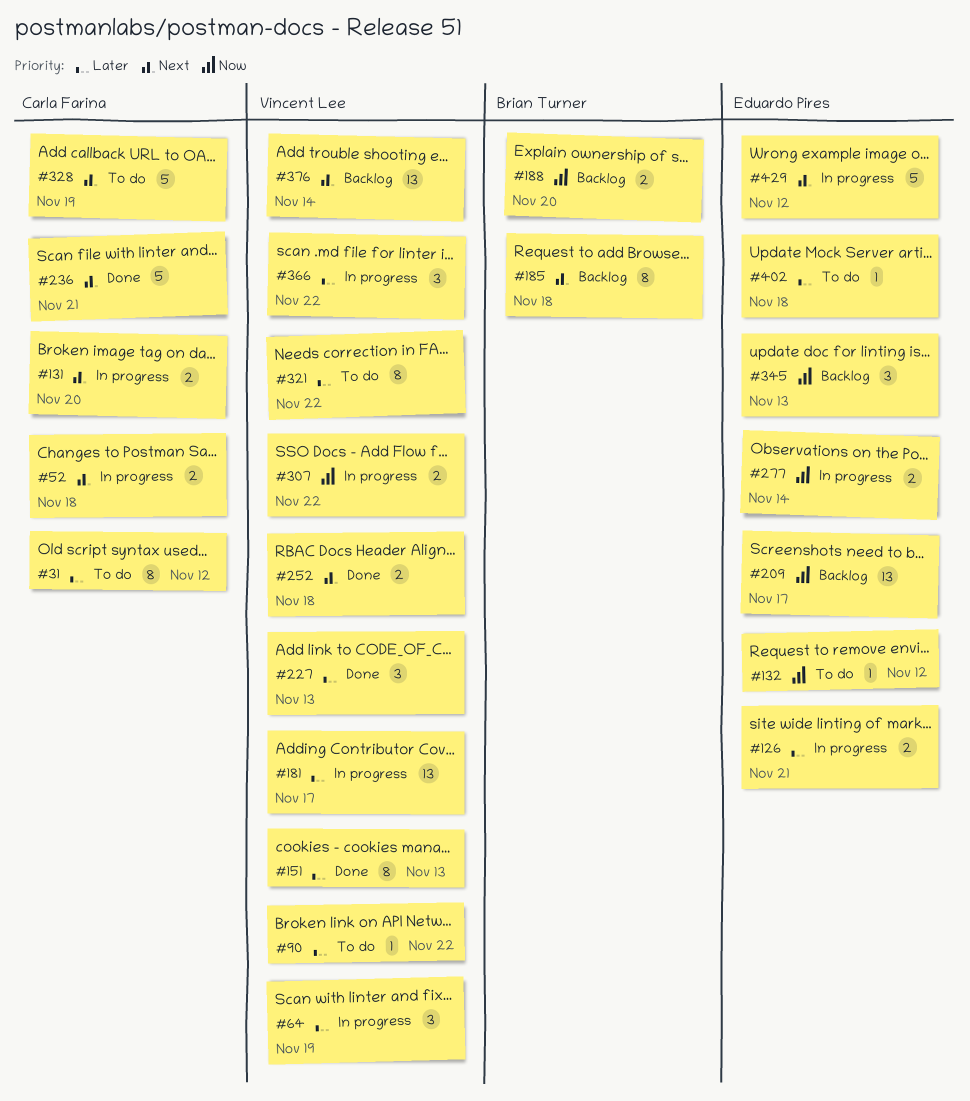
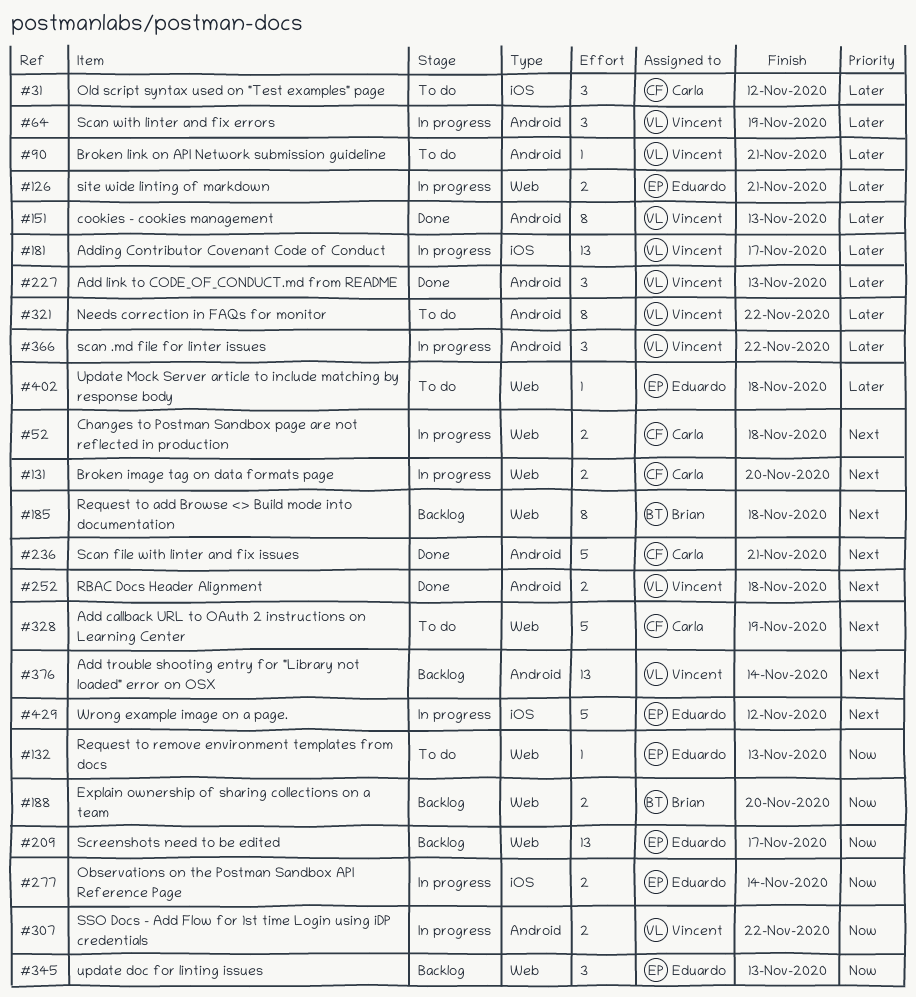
#31, estimate: 8 -> 3
#90, due: Nov 22 -> Nov 21
#132, due: Nov 12 -> Nov 13

